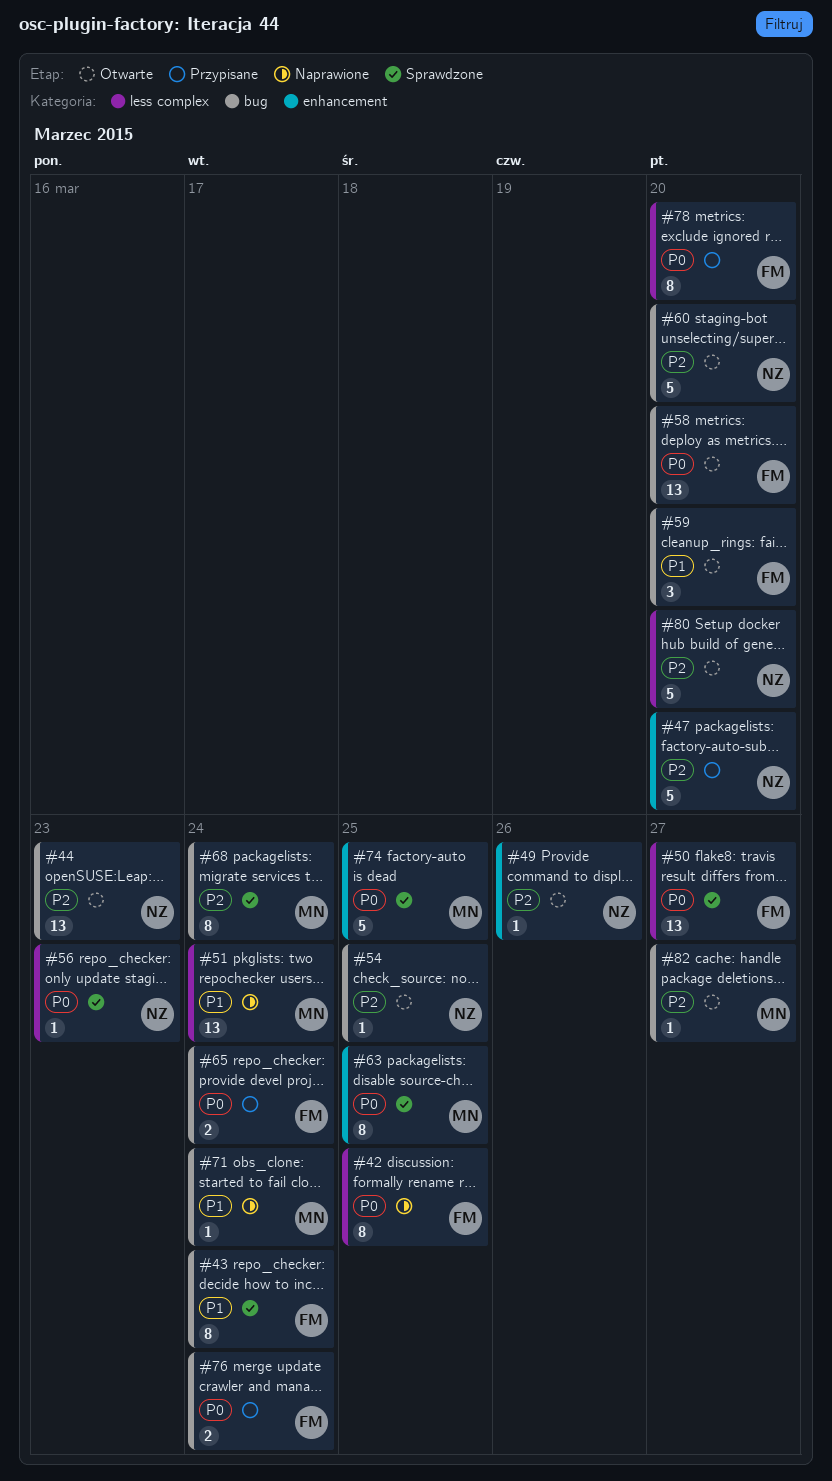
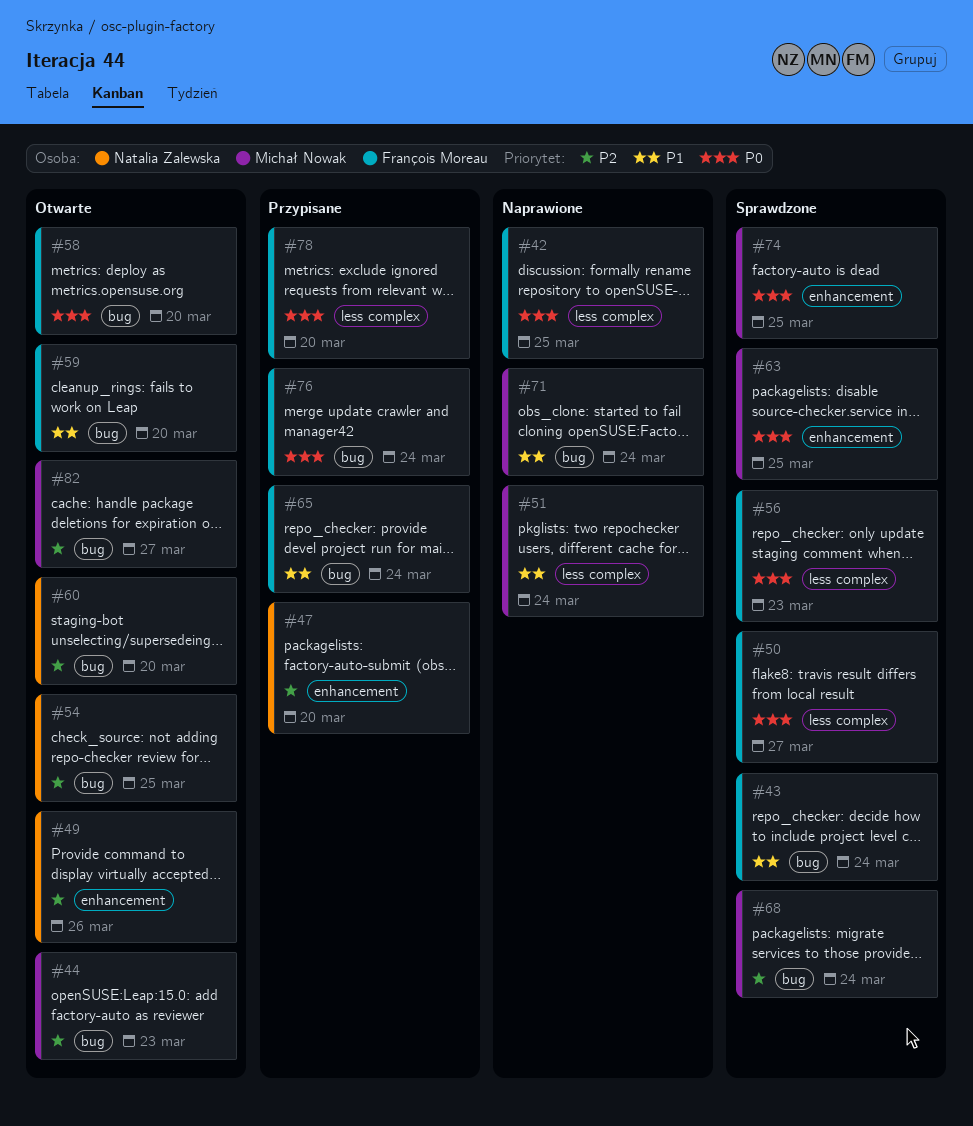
#44, owner: Natalia Zalewska -> Michał Nowak
#56, owner: Natalia Zalewska -> François Moreau
#65, priority: P0 -> P1
#80: present -> none

